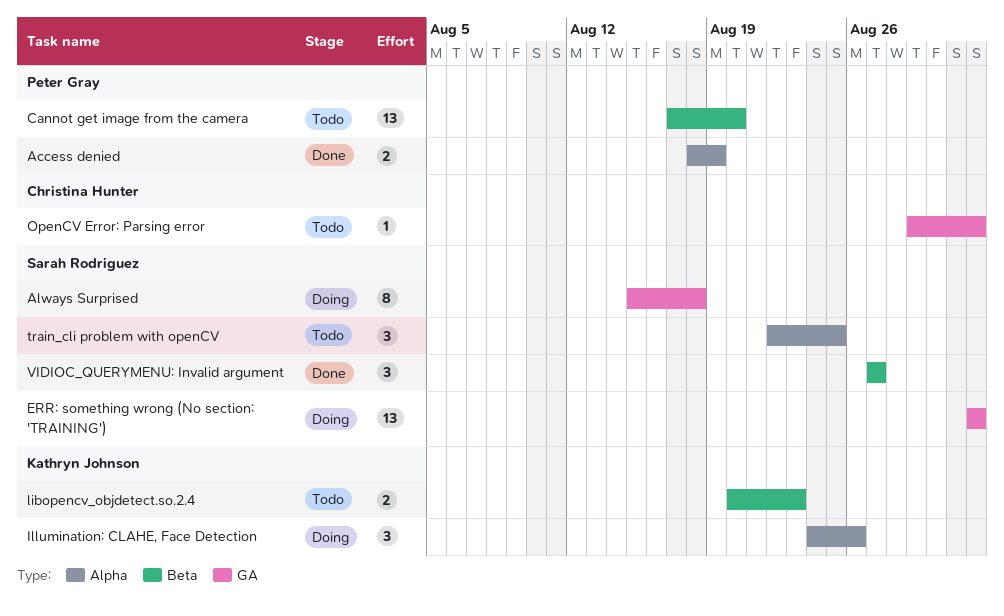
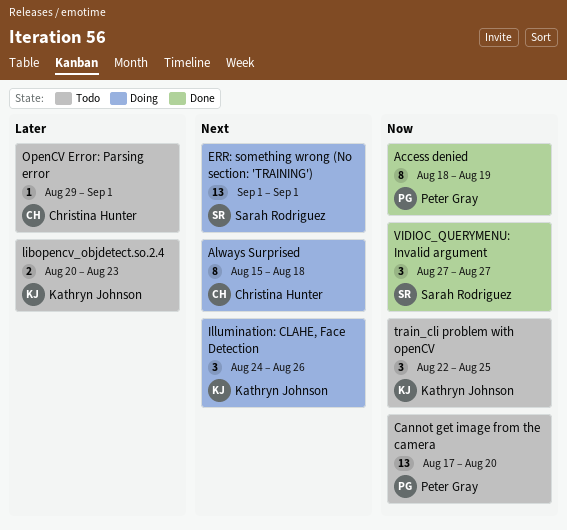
Access denied, estimate: 2 -> 8
Always Surprised, owner: Sarah Rodriguez -> Christina Hunter
train_cli problem with openCV, owner: Sarah Rodriguez -> Kathryn Johnson

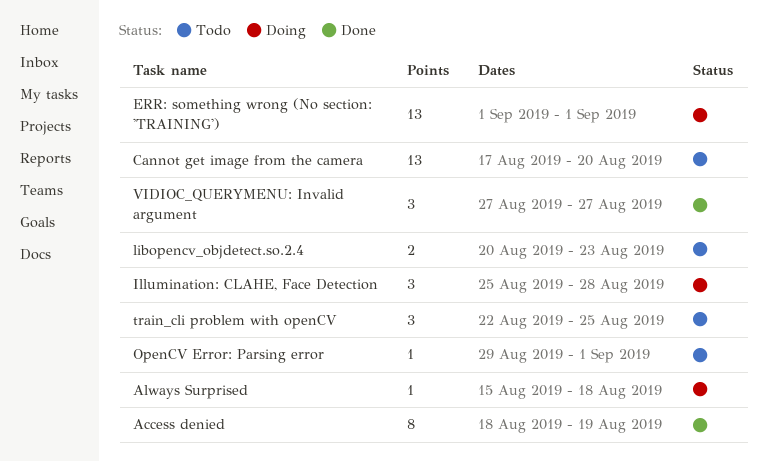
Always Surprised, estimate: 8 -> 1
Illumination: CLAHE, Face Detection, start: Aug 24 -> Aug 25
Illumination: CLAHE, Face Detection, due: Aug 26 -> Aug 28

